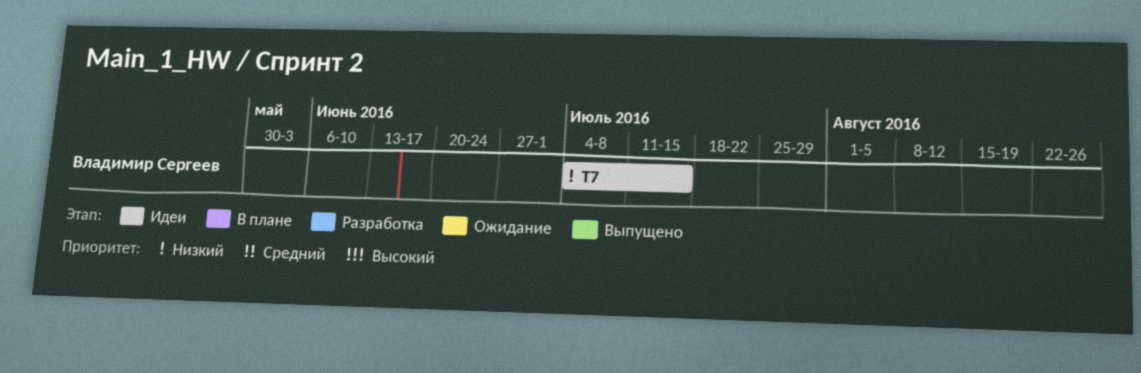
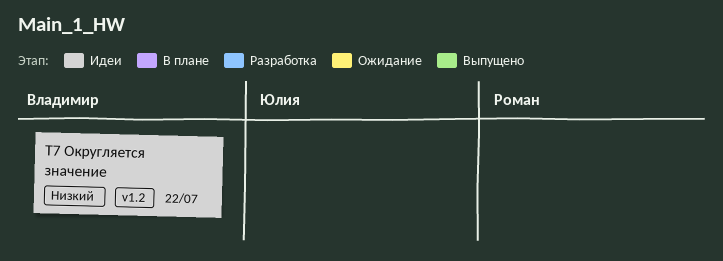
T7, due: Jul 15 -> Jul 22

